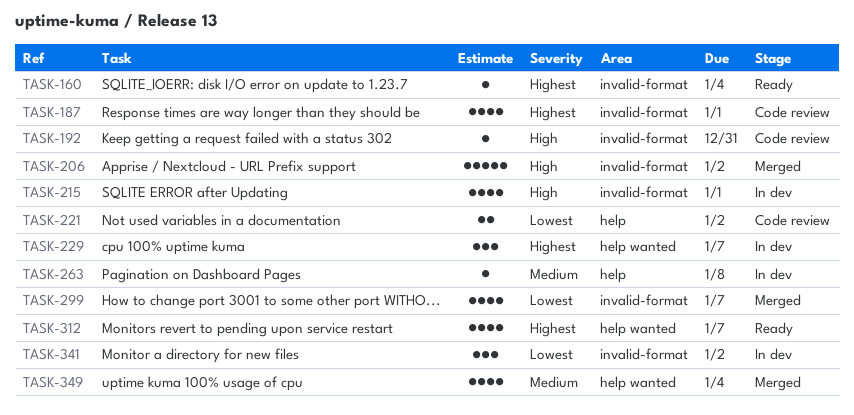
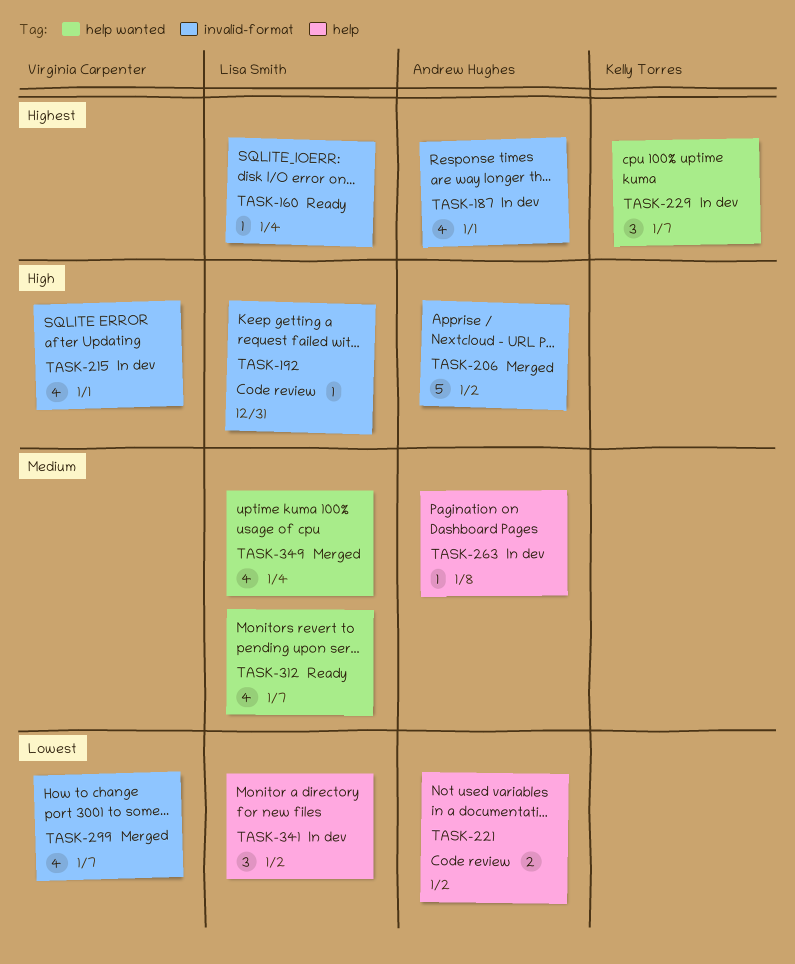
TASK-187, status: Code review -> In dev
TASK-312, priority: Highest -> Medium
TASK-341, label: invalid-format -> help

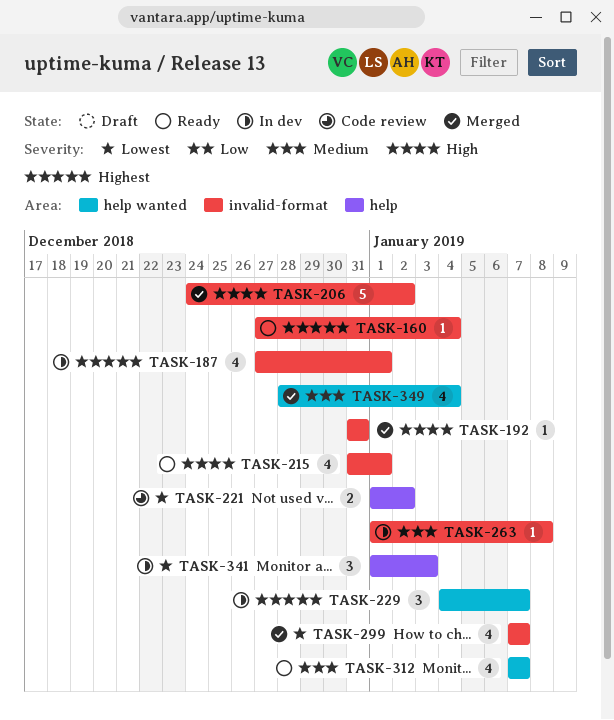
TASK-192, status: Code review -> Merged
TASK-215, status: In dev -> Ready
TASK-263, label: help -> invalid-format
TASK-341, due: Jan 2 -> Jan 3

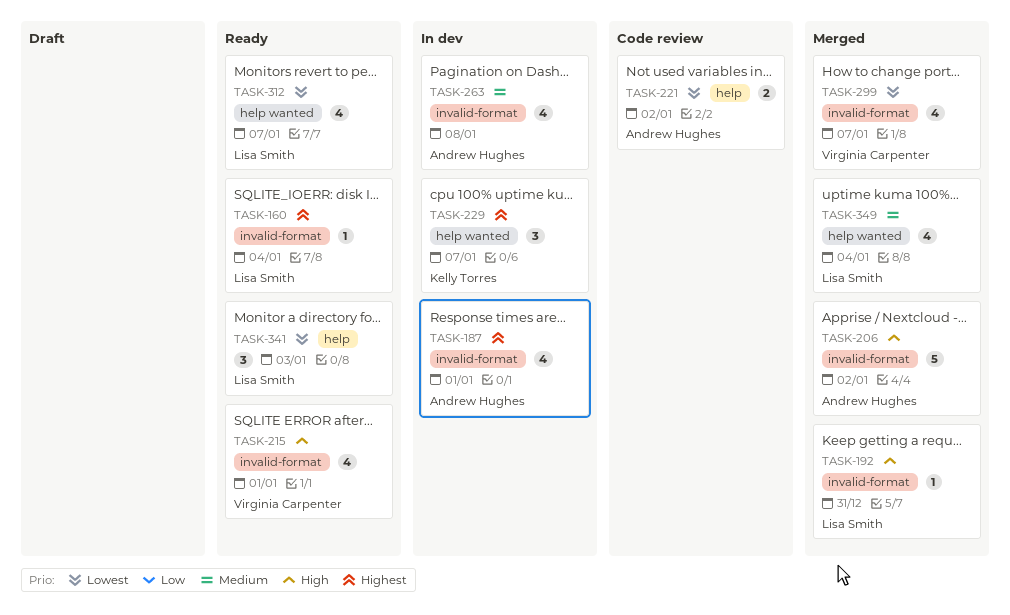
TASK-263, estimate: 1 -> 4
TASK-312, priority: Medium -> Lowest
TASK-341, status: In dev -> Ready

